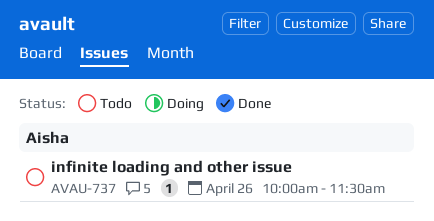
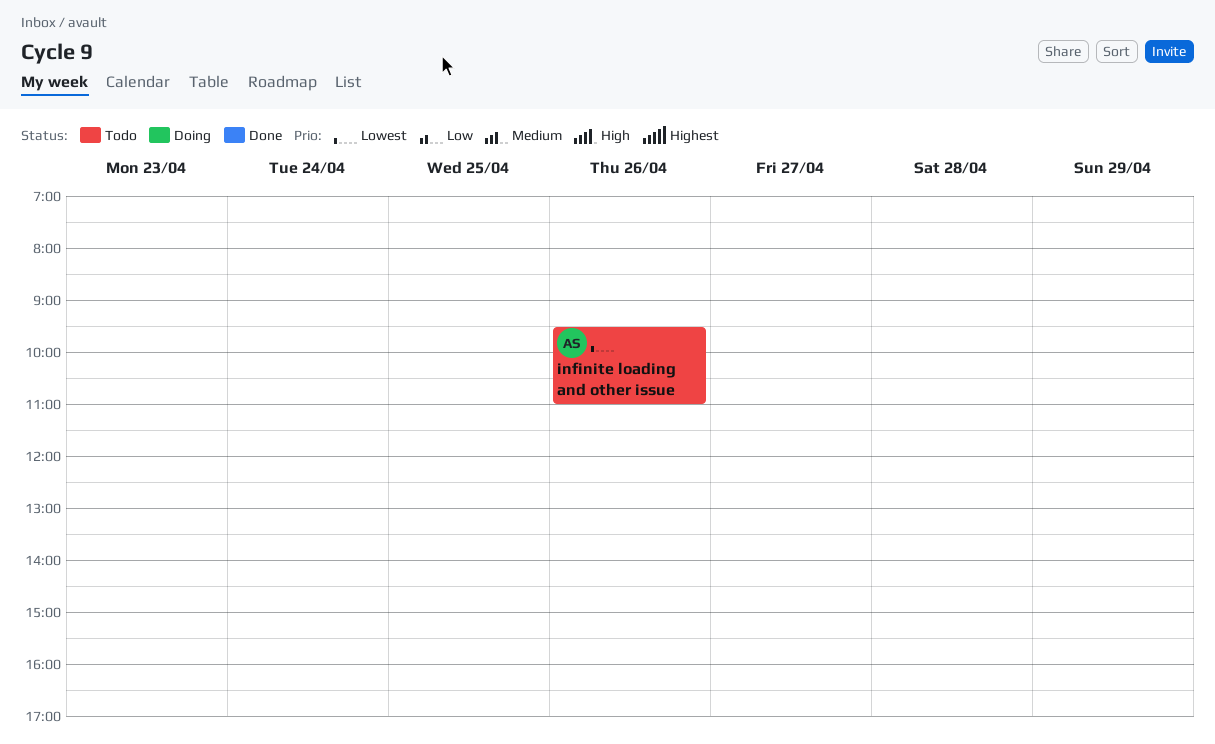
infinite loading and other issue, begins: 10:00 -> 09:30
infinite loading and other issue, ends: 11:30 -> 11:00

